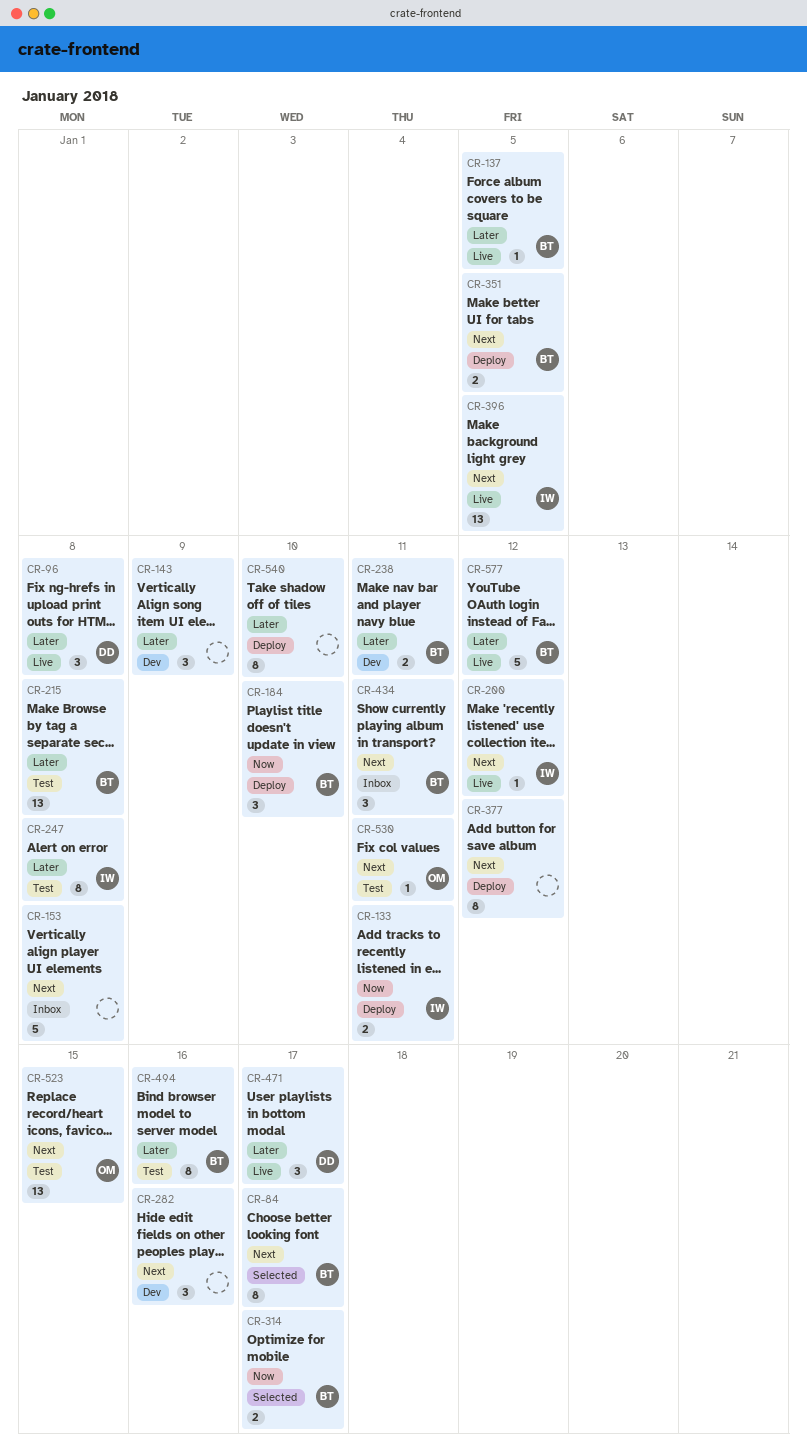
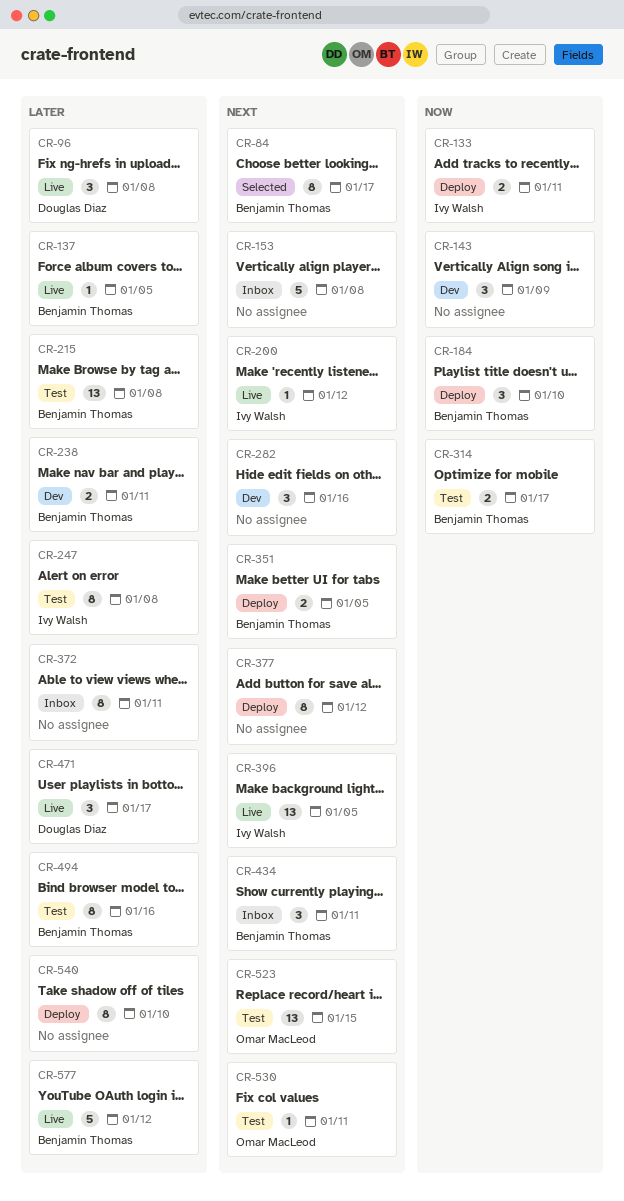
CR-143, priority: Later -> Now
CR-314, status: Selected -> Test
CR-372: none -> present

